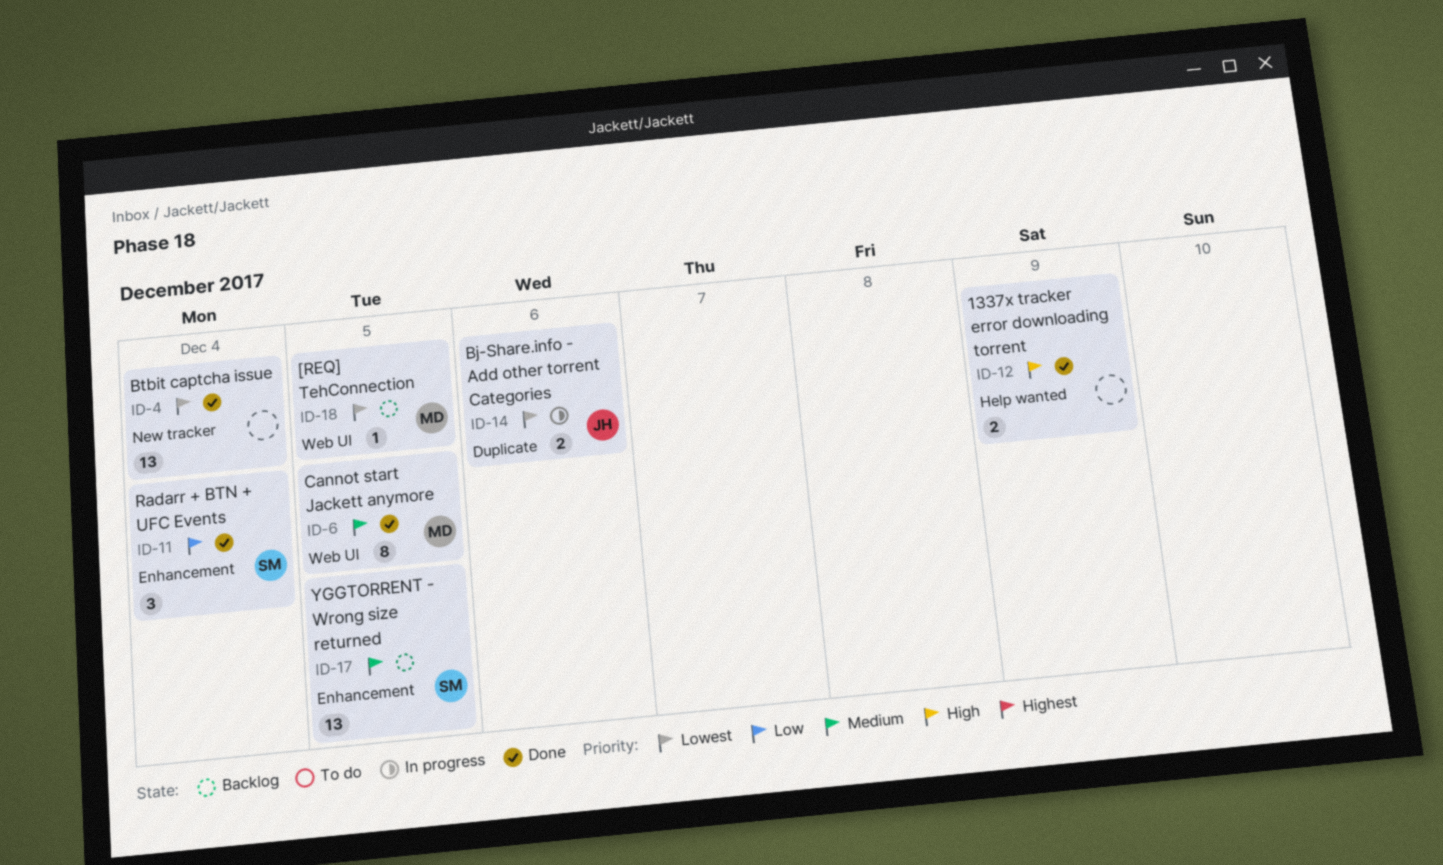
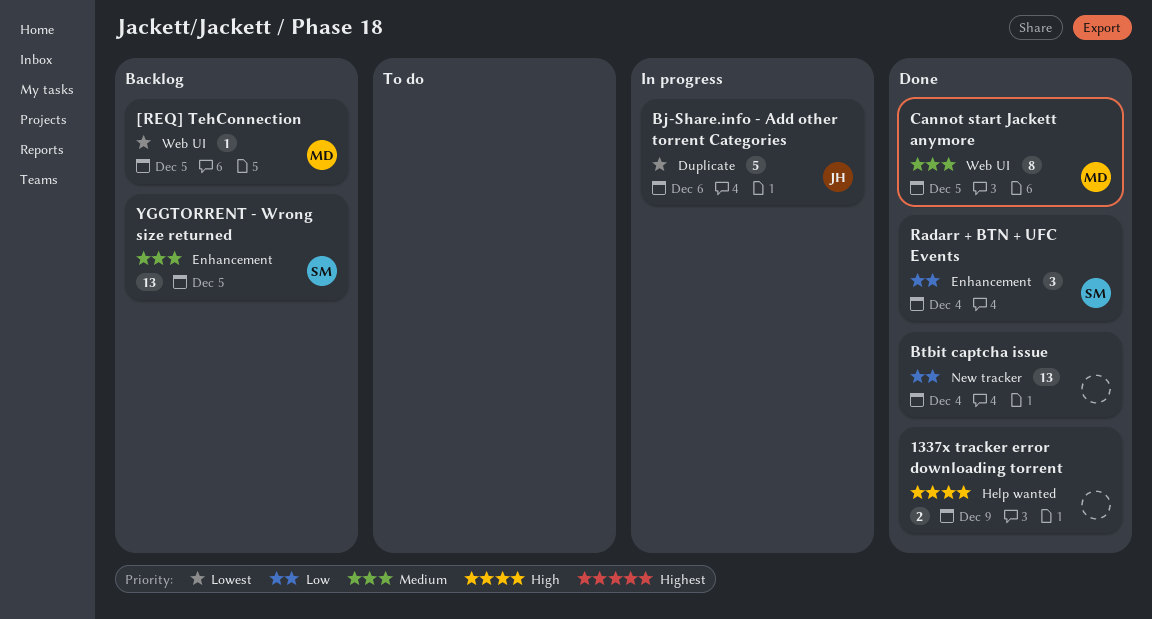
Bj-Share.info - Add other torrent Categories, estimate: 2 -> 5
Btbit captcha issue, priority: Lowest -> Low

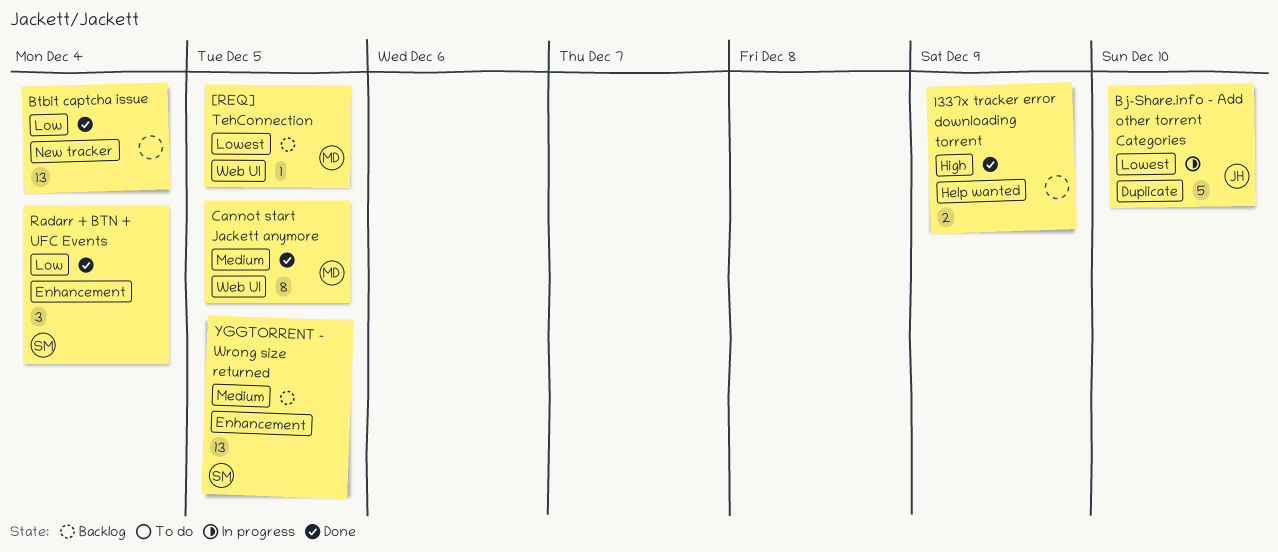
Bj-Share.info - Add other torrent Categories, due: Dec 6 -> Dec 10

